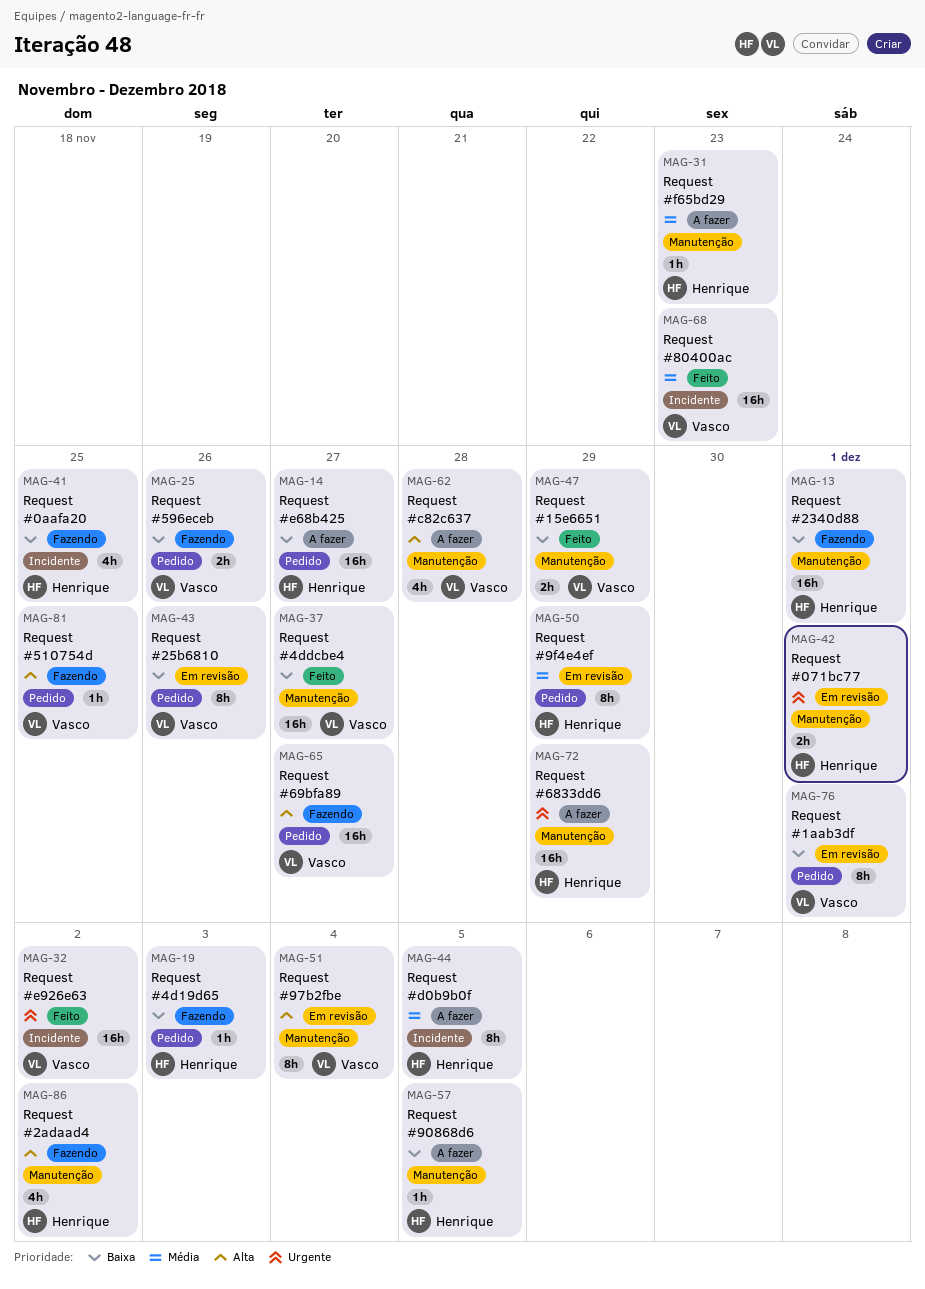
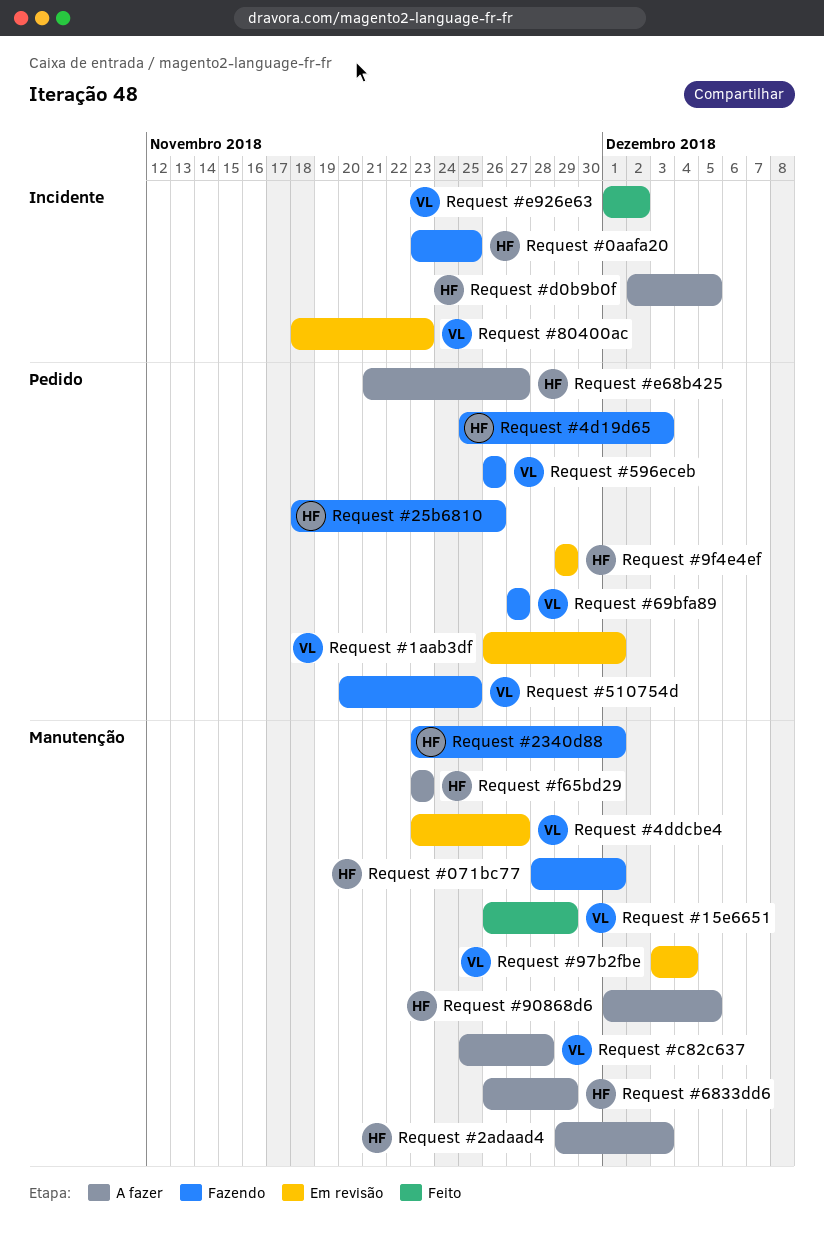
Request #071bc77, status: Em revisão -> Fazendo
Request #25b6810, status: Em revisão -> Fazendo
Request #25b6810, owner: Vasco -> Henrique
Request #2adaad4, status: Fazendo -> A fazer
Request #2adaad4, due: Dec 2 -> Dec 3
Request #4ddcbe4, status: Feito -> Em revisão
Request #80400ac, status: Feito -> Em revisão

